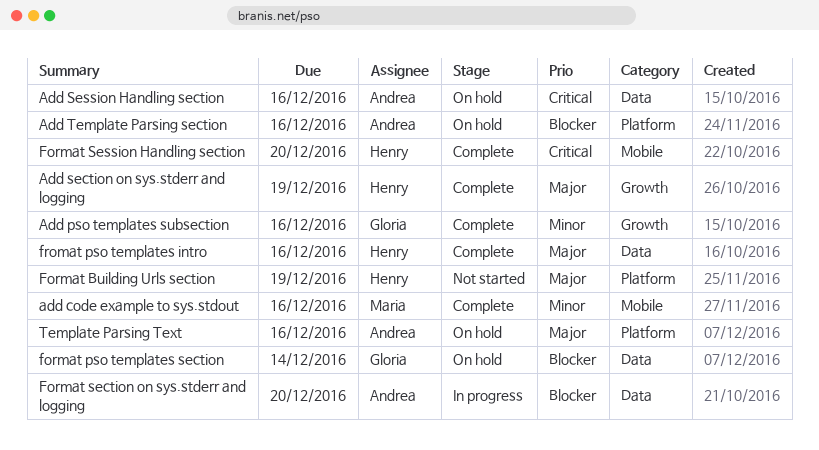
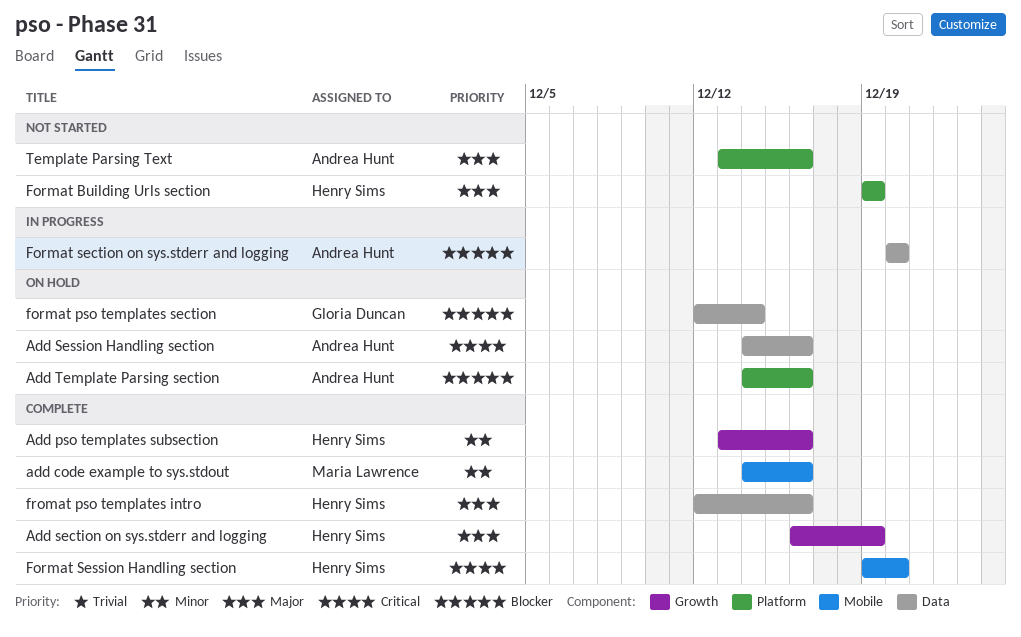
Add pso templates subsection, owner: Gloria Duncan -> Henry Sims
Template Parsing Text, status: On hold -> Not started

